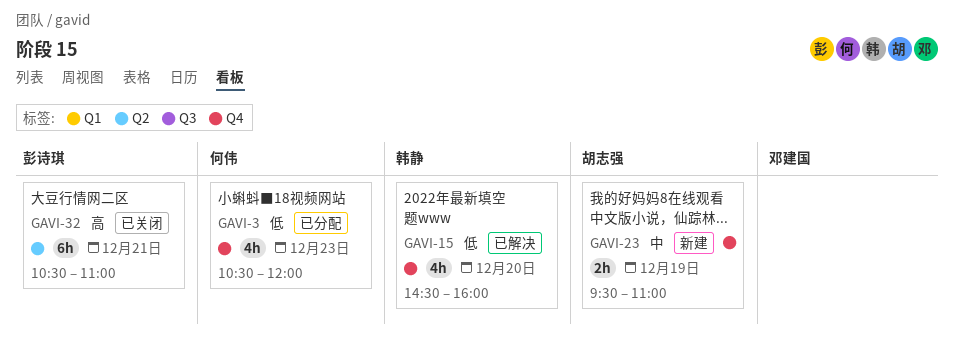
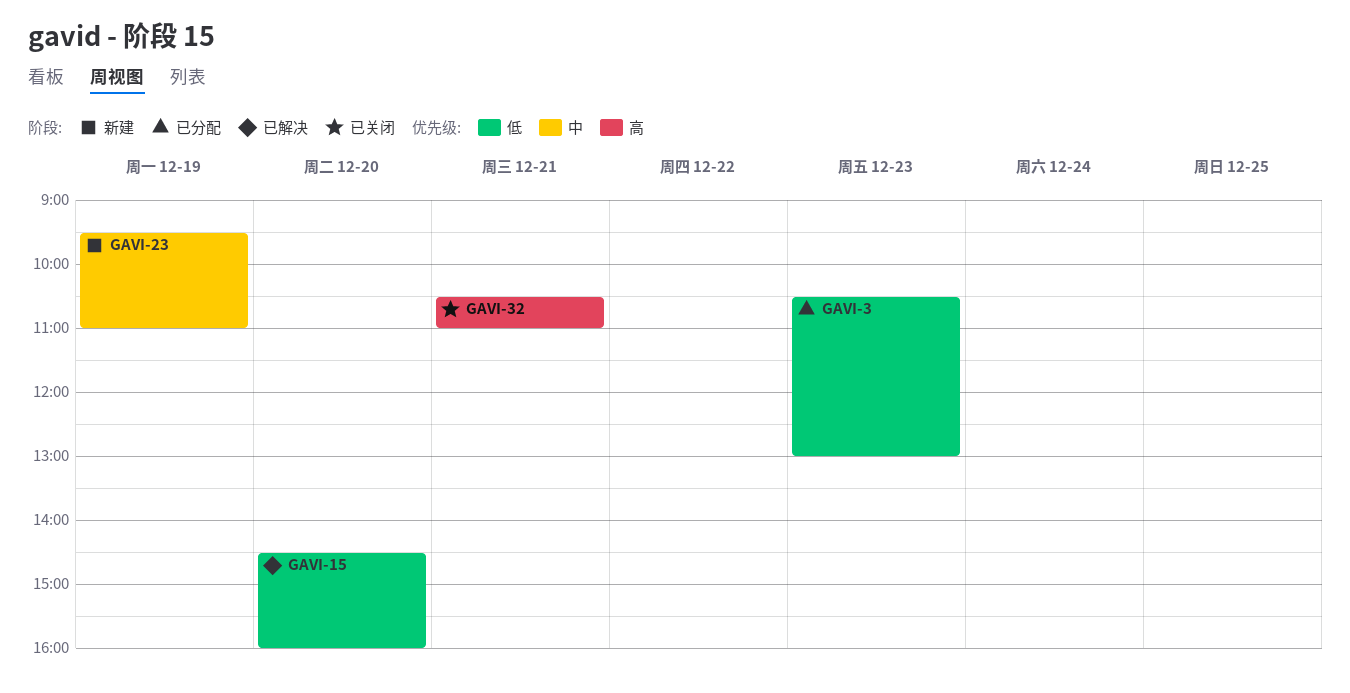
GAVI-3, ends: 12:00 -> 13:00

